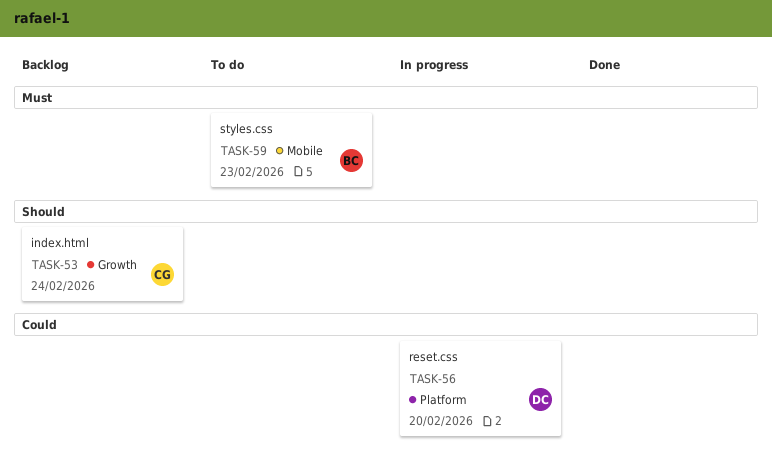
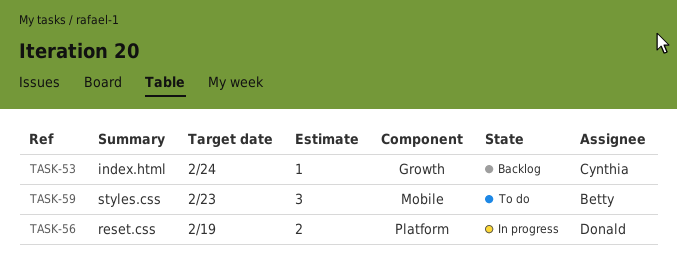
TASK-56, due: Feb 20 -> Feb 19

